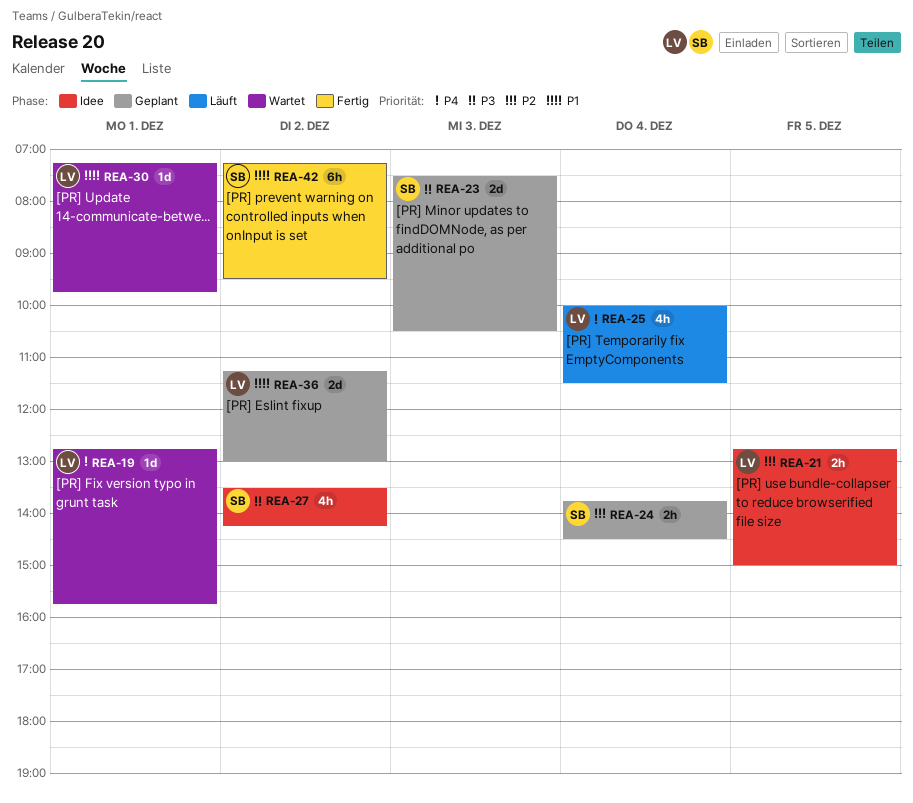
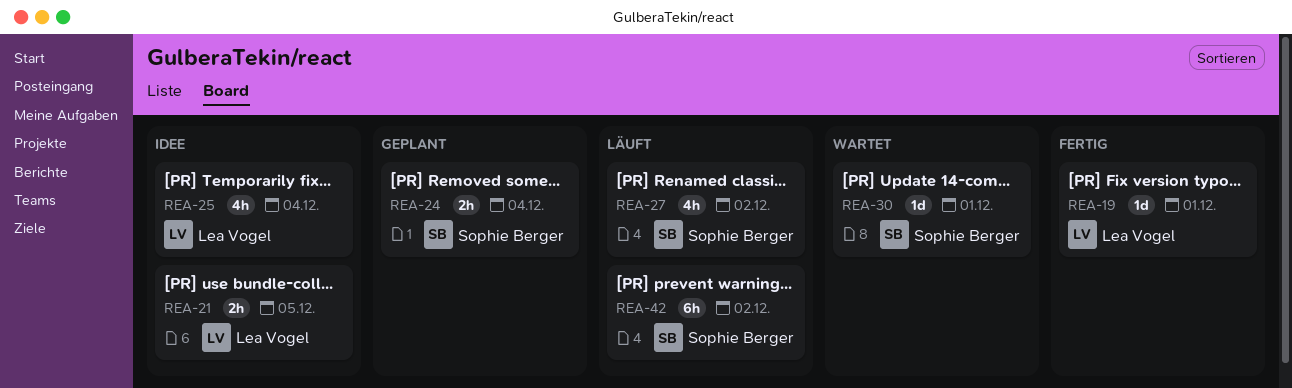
REA-19, status: Wartet -> Fertig
REA-23: present -> none
REA-25, status: Läuft -> Idee
REA-27, status: Idee -> Läuft
REA-30, owner: Lea Vogel -> Sophie Berger
REA-36: present -> none
REA-42, status: Fertig -> Läuft

